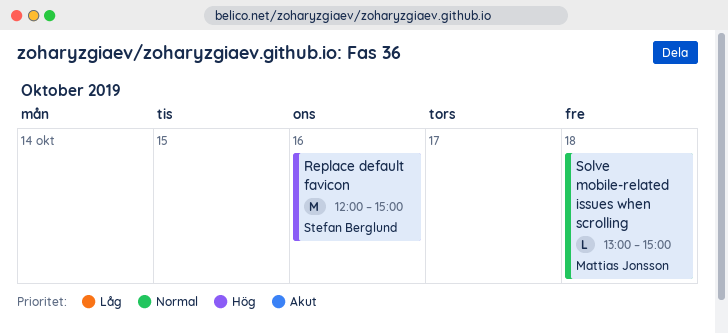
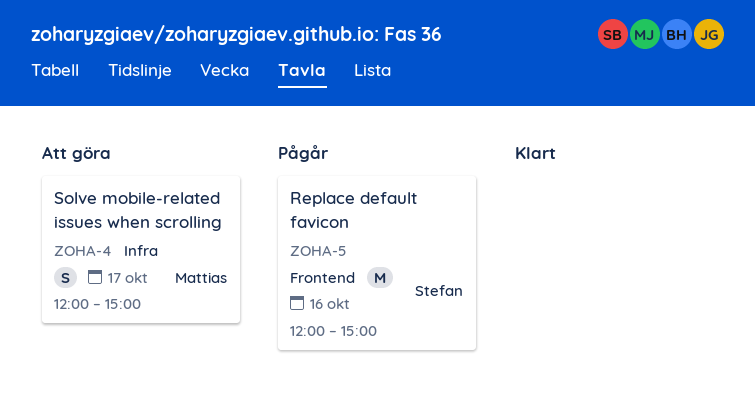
Solve mobile-related issues when scrolling, estimate: L -> S
Solve mobile-related issues when scrolling, day: Oct 18 -> Oct 17
Solve mobile-related issues when scrolling, begins: 13:00 -> 12:00

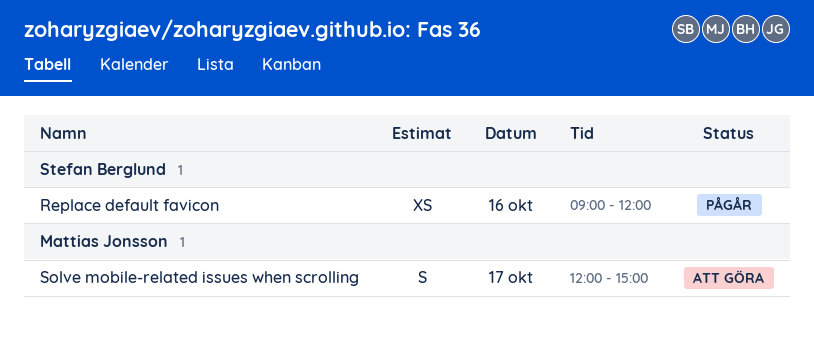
Replace default favicon, estimate: M -> XS
Replace default favicon, begins: 12:00 -> 09:00
Replace default favicon, ends: 15:00 -> 12:00

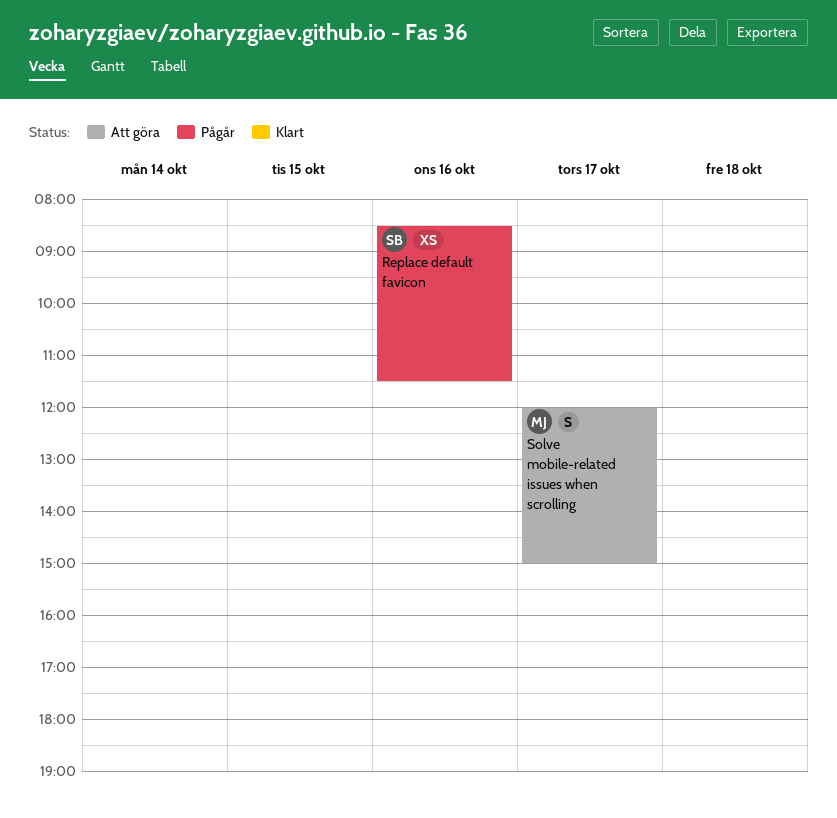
Replace default favicon, begins: 09:00 -> 08:30
Replace default favicon, ends: 12:00 -> 11:30

